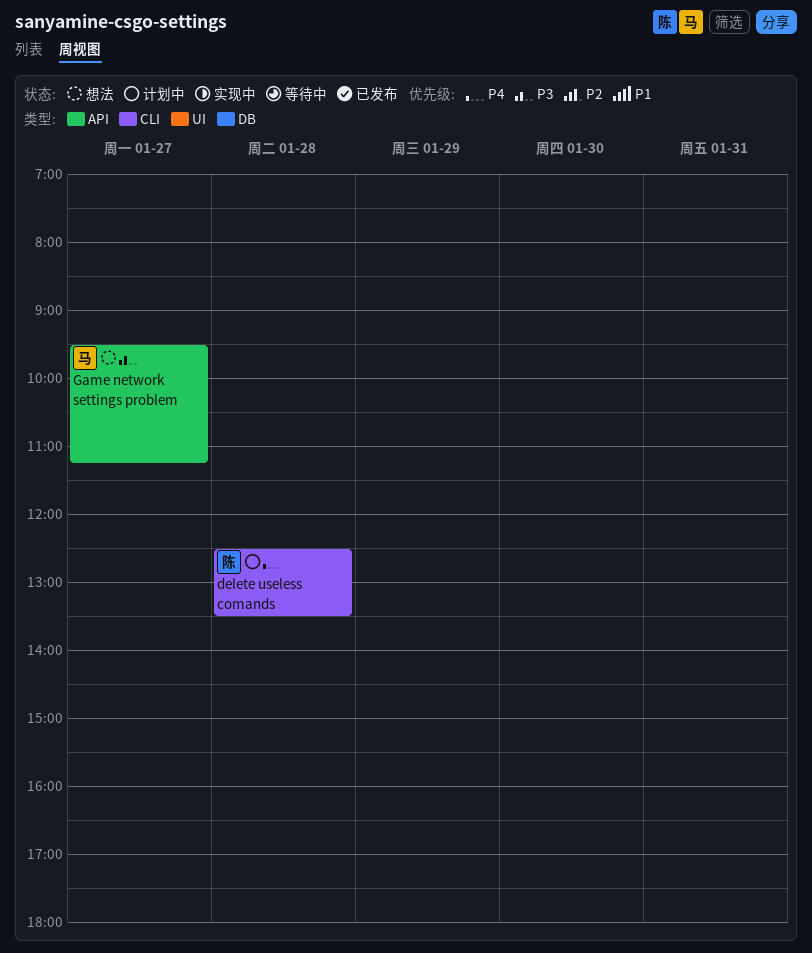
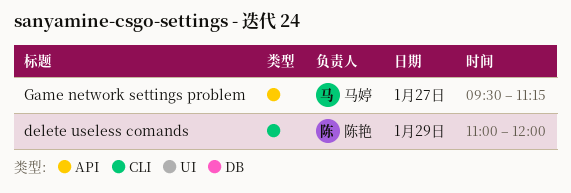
delete useless comands, day: Jan 28 -> Jan 29
delete useless comands, begins: 12:30 -> 11:00
delete useless comands, ends: 13:30 -> 12:00

